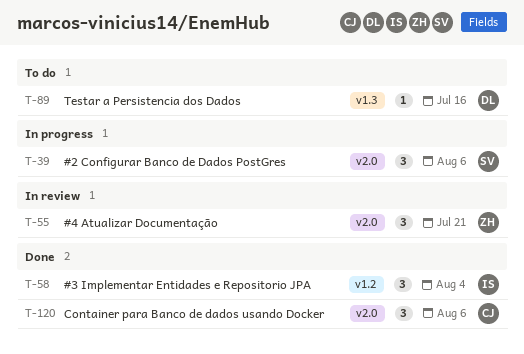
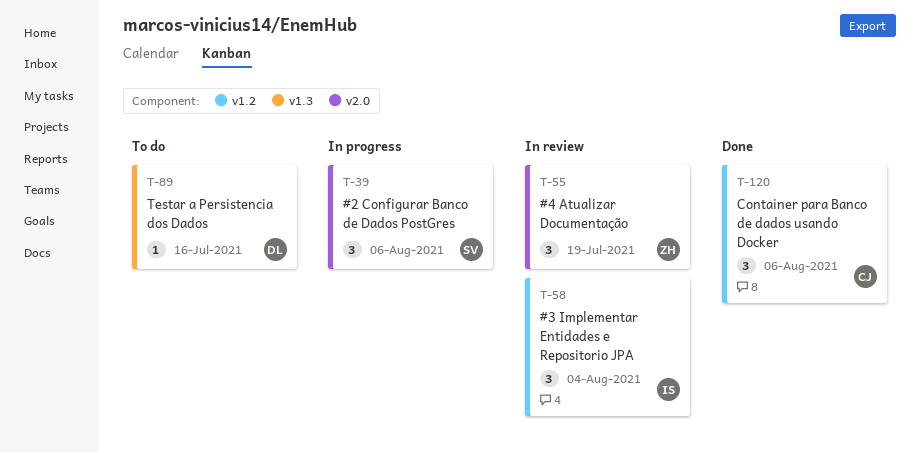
T-55, due: Jul 21 -> Jul 19
T-58, status: Done -> In review
T-120, label: v2.0 -> v1.2

